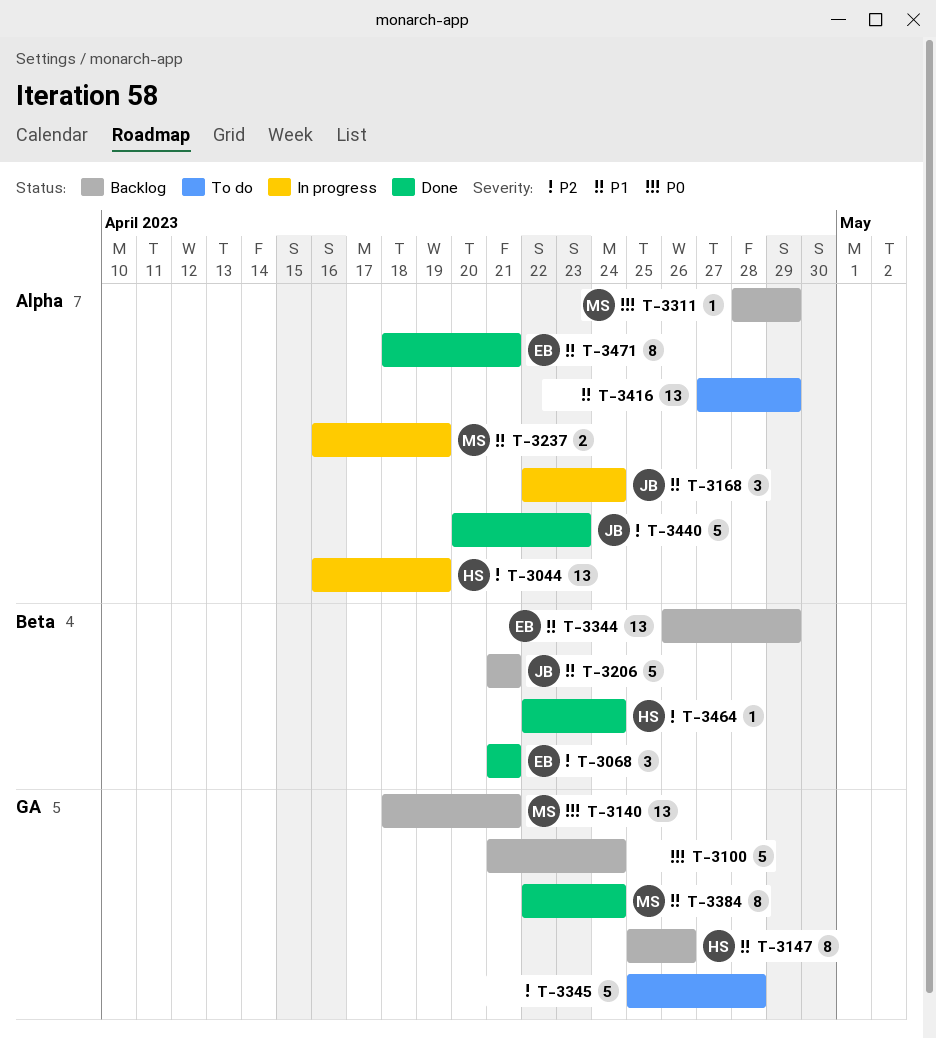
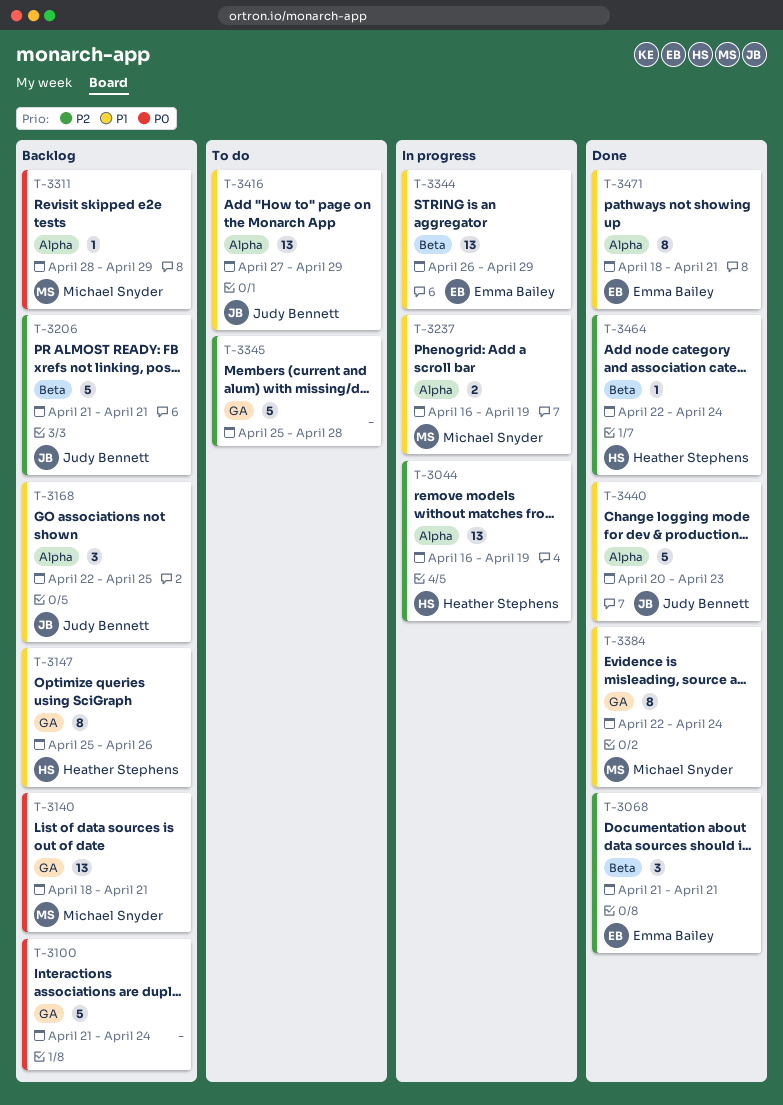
T-3168, status: In progress -> Backlog
T-3168, due: Apr 24 -> Apr 25
T-3206, priority: P1 -> P2
T-3344, status: Backlog -> In progress
T-3416, owner: none -> Judy Bennett
T-3440, priority: P2 -> P1

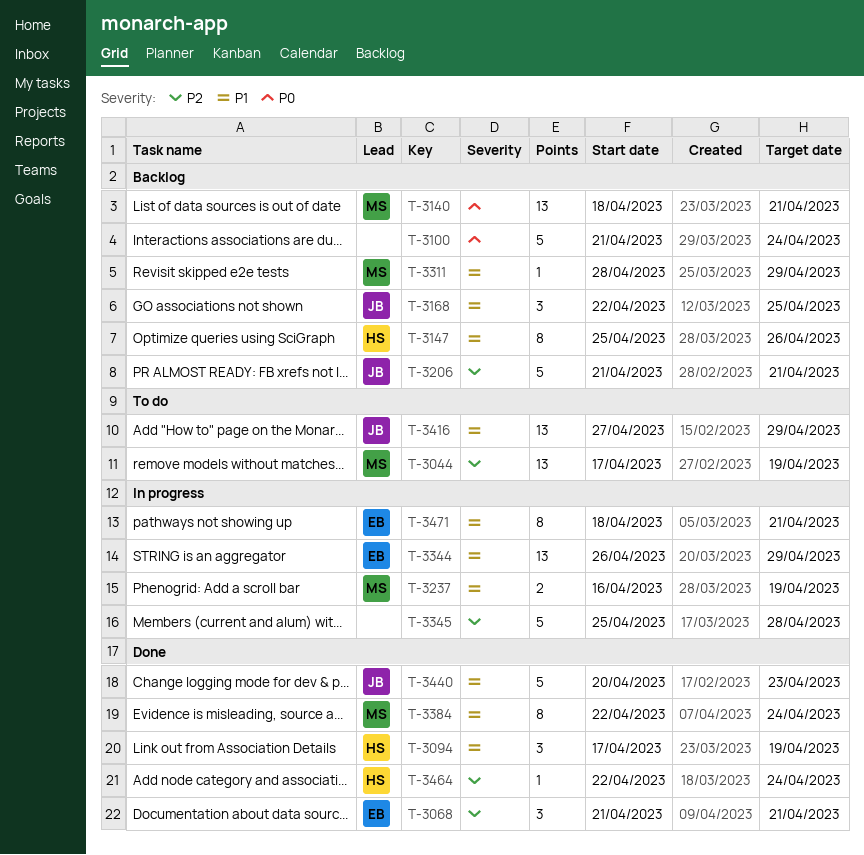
T-3044, status: In progress -> To do
T-3044, owner: Heather Stephens -> Michael Snyder
T-3044, start: Apr 16 -> Apr 17
T-3094: none -> present
T-3311, priority: P0 -> P1
T-3345, status: To do -> In progress
T-3471, status: Done -> In progress

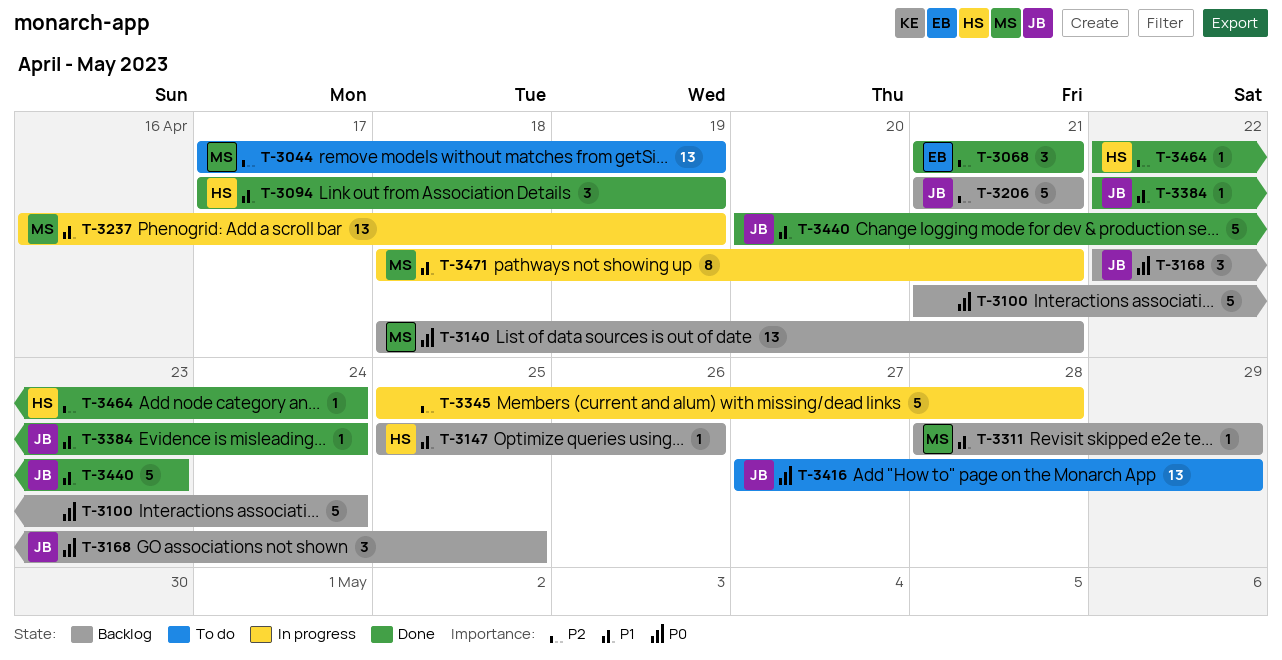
T-3147, estimate: 8 -> 1
T-3168, priority: P1 -> P0
T-3237, estimate: 2 -> 13
T-3344: present -> none
T-3384, owner: MS -> JB
T-3384, estimate: 8 -> 1
T-3416, priority: P1 -> P0
T-3471, owner: EB -> MS

